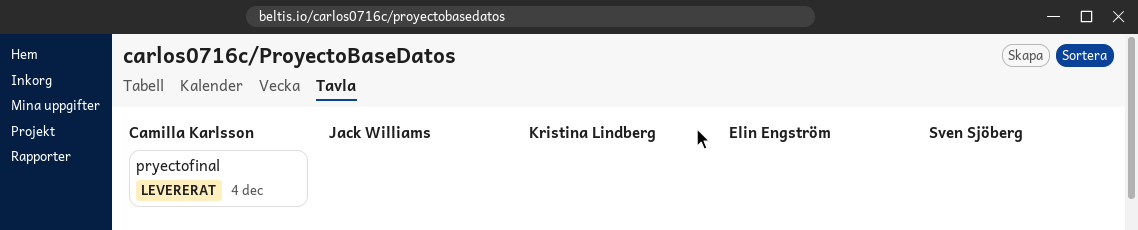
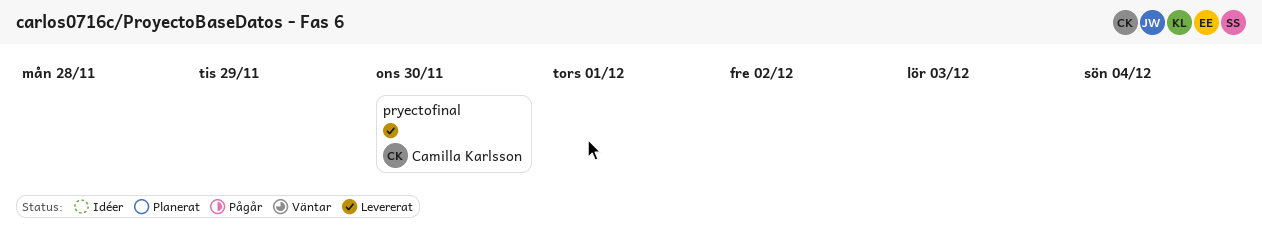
pryectofinal, due: Dec 4 -> Nov 30

